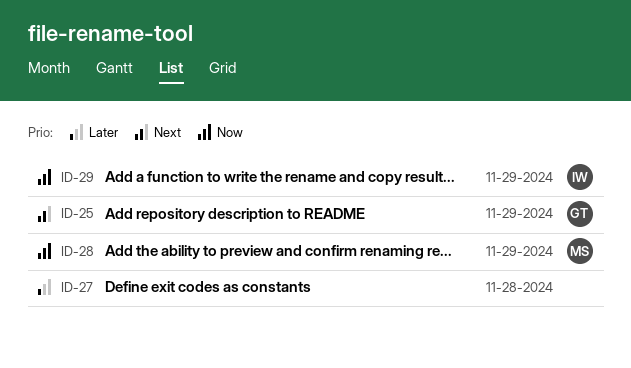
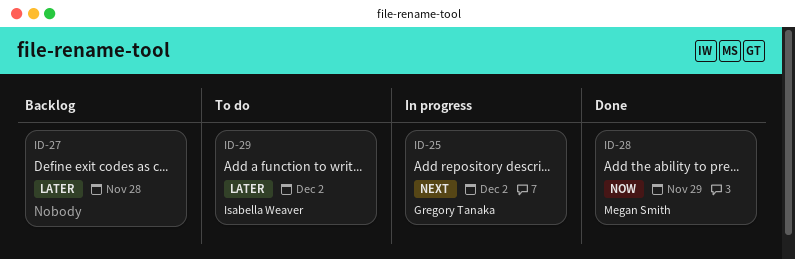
ID-25, due: Nov 29 -> Dec 2
ID-29, priority: Now -> Later
ID-29, due: Nov 29 -> Dec 2

